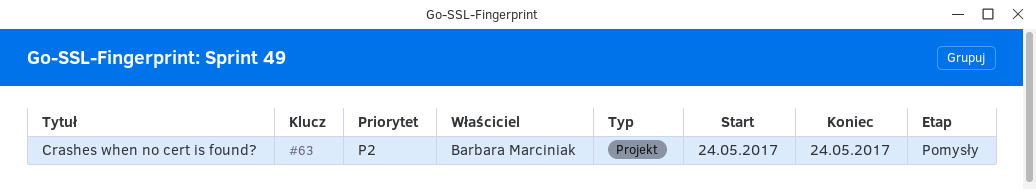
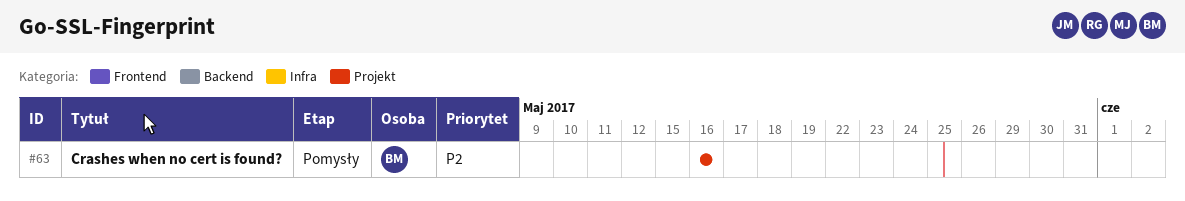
#63, start: May 24 -> May 16
#63, due: May 24 -> May 16

